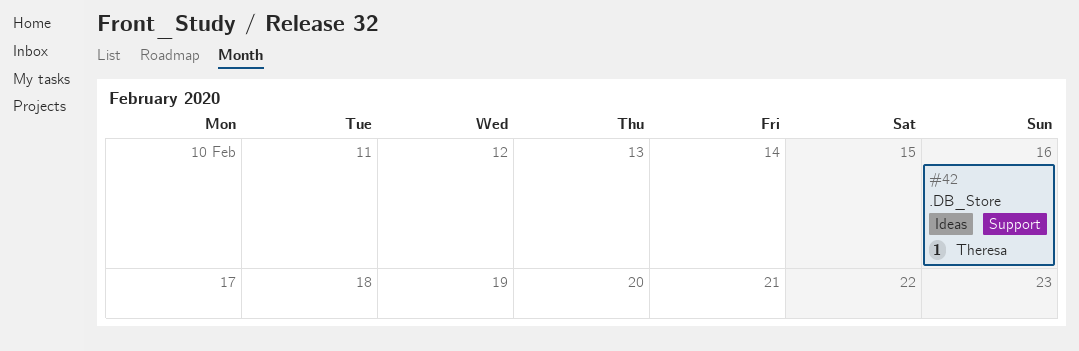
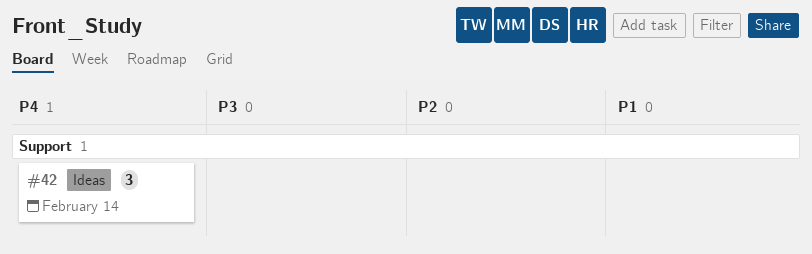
#42, estimate: 1 -> 3
#42, due: Feb 16 -> Feb 14

